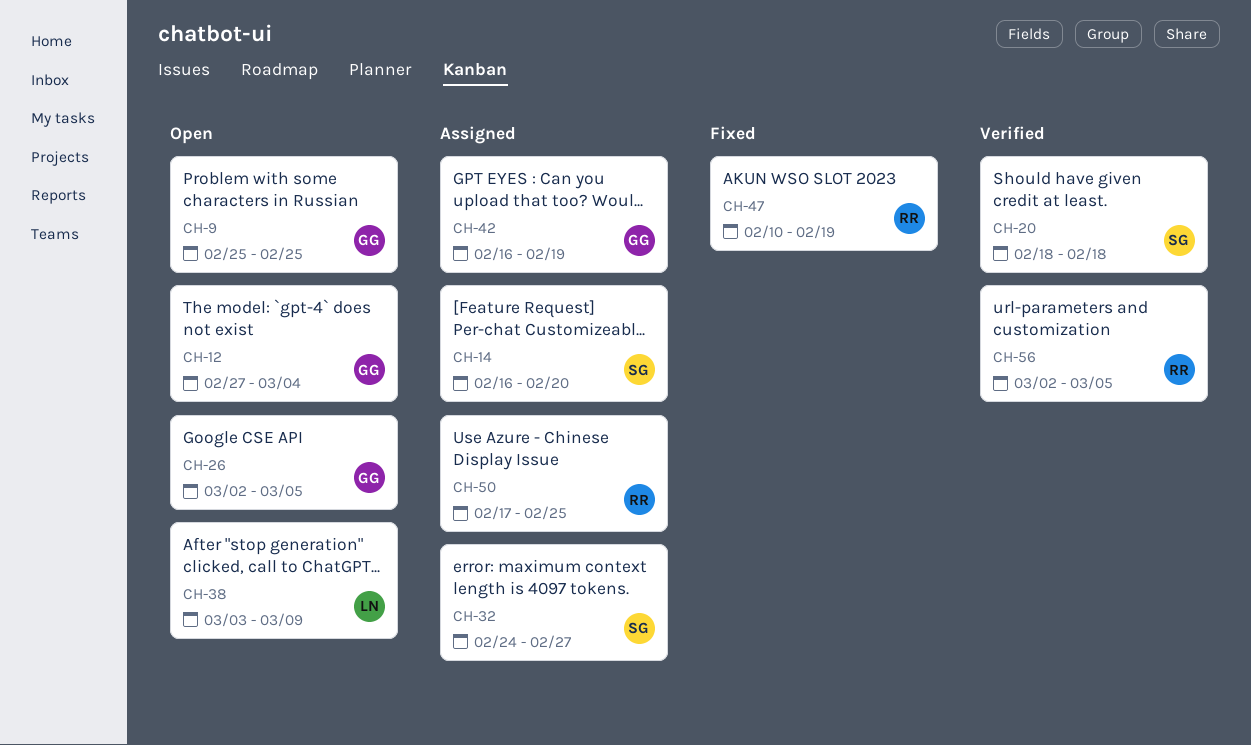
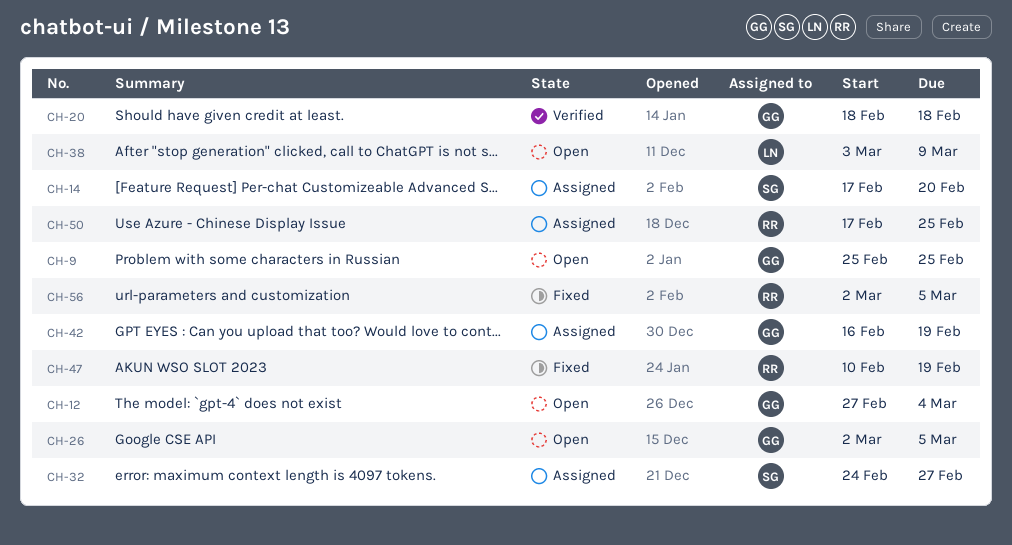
CH-14, start: Feb 16 -> Feb 17
CH-20, owner: SG -> GG
CH-56, status: Verified -> Fixed

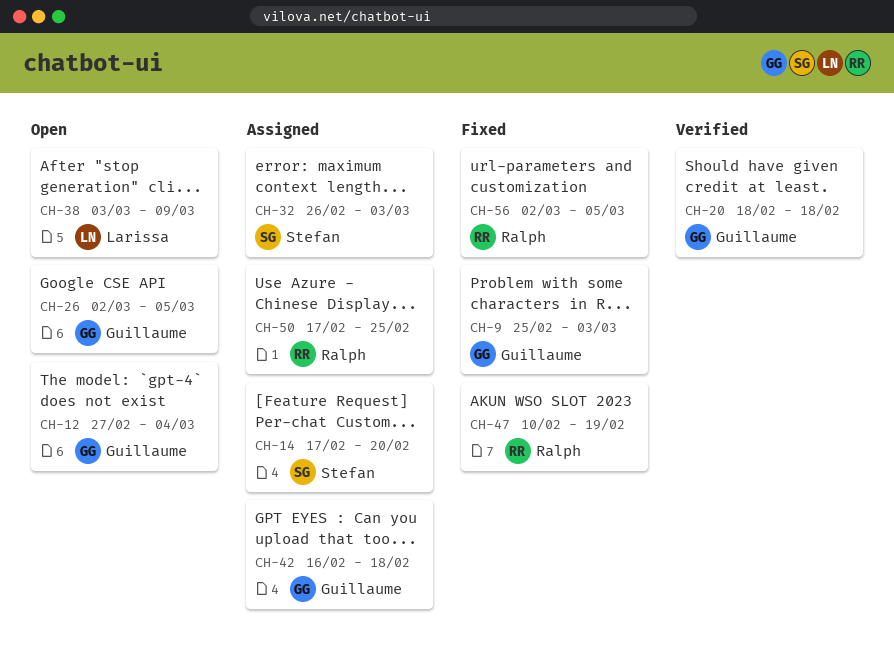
CH-9, status: Open -> Fixed
CH-9, due: Feb 25 -> Mar 3
CH-32, start: Feb 24 -> Feb 26
CH-32, due: Feb 27 -> Mar 3
CH-42, due: Feb 19 -> Feb 18

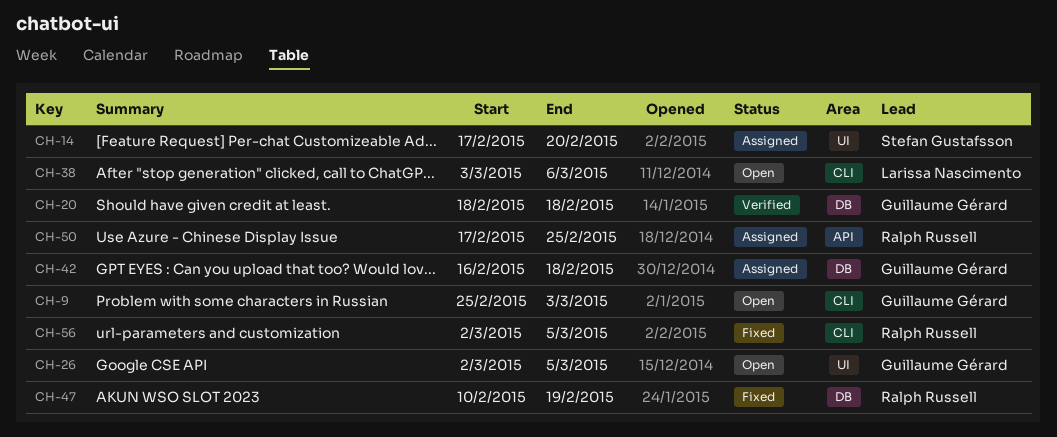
CH-9, status: Fixed -> Open
CH-12: present -> none
CH-32: present -> none
CH-38, due: Mar 9 -> Mar 6

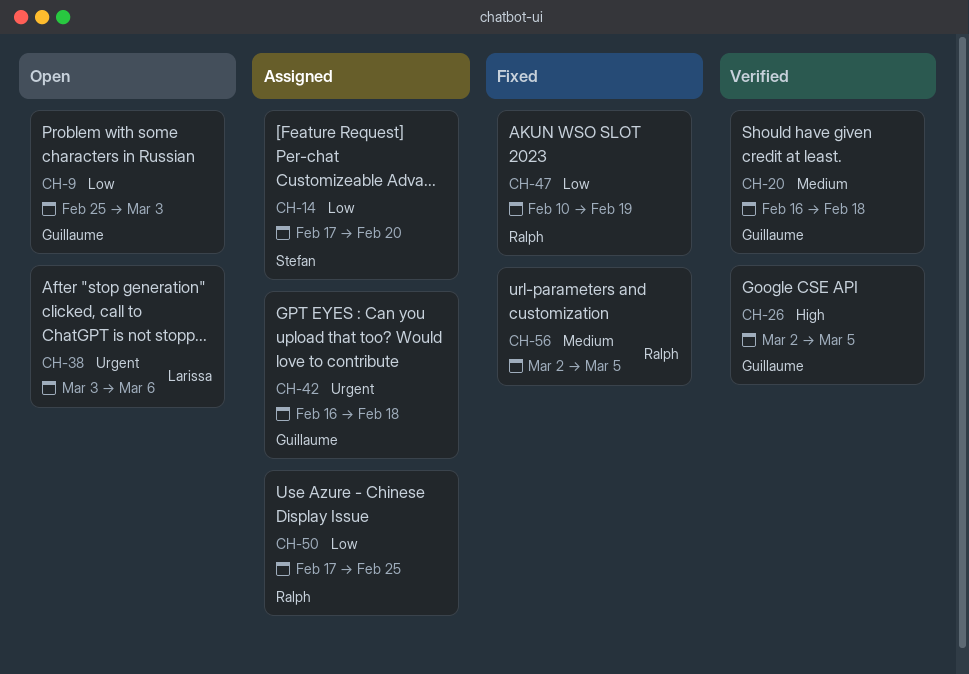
CH-20, start: Feb 18 -> Feb 16
CH-26, status: Open -> Verified

